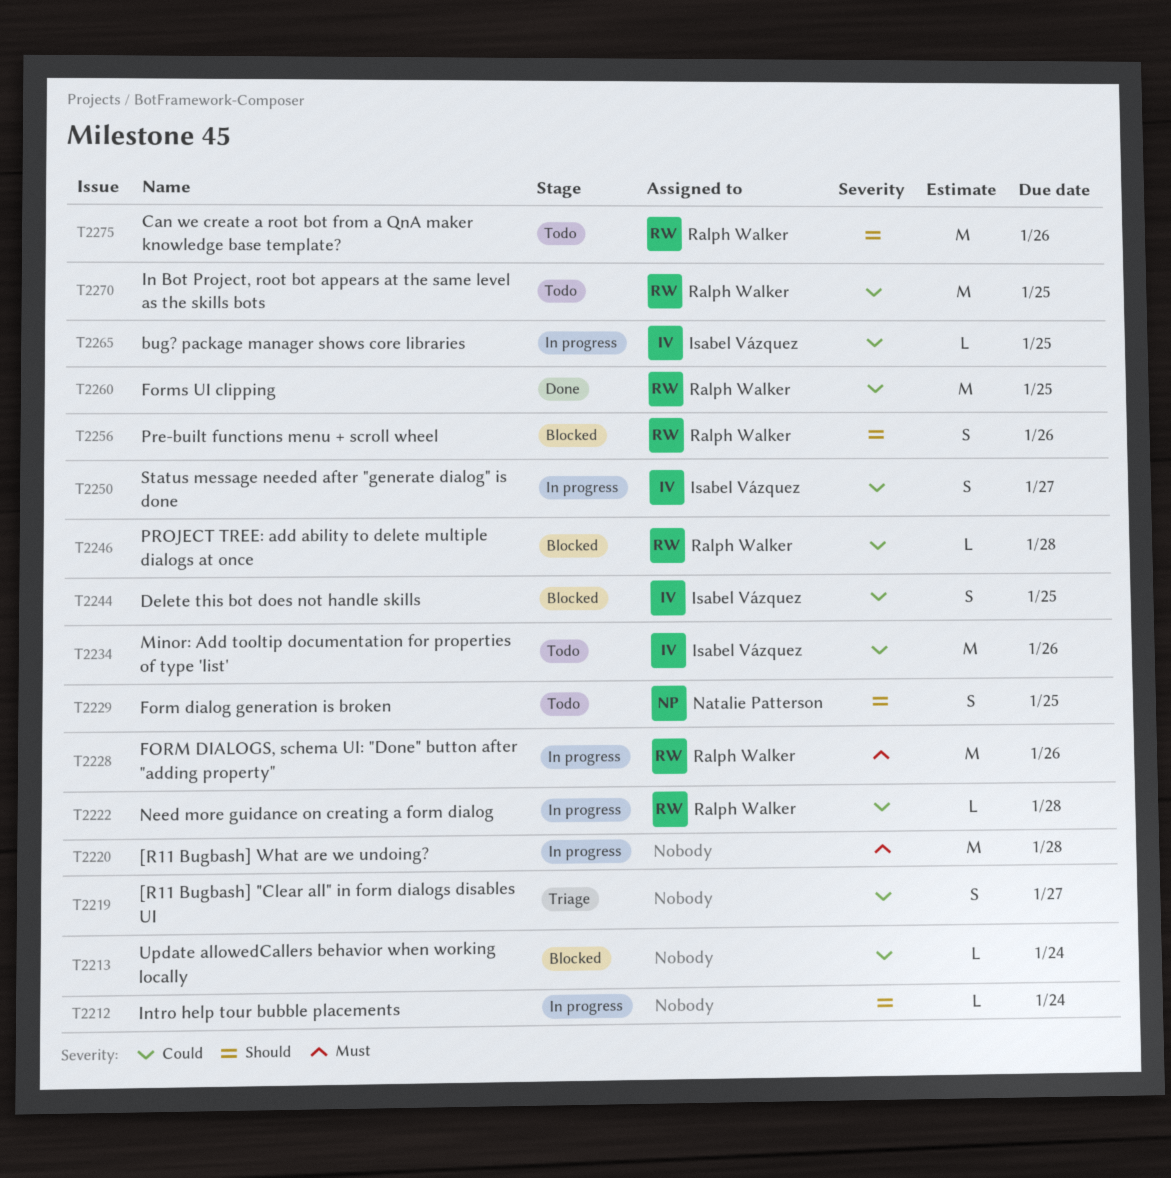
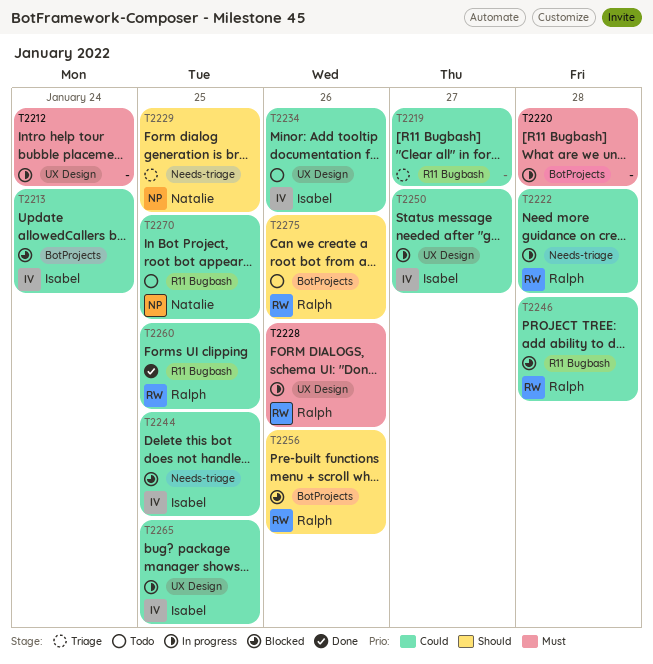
T2212, priority: Should -> Must
T2213, owner: none -> Isabel Vázquez
T2229, status: Todo -> Triage
T2270, owner: Ralph Walker -> Natalie Patterson

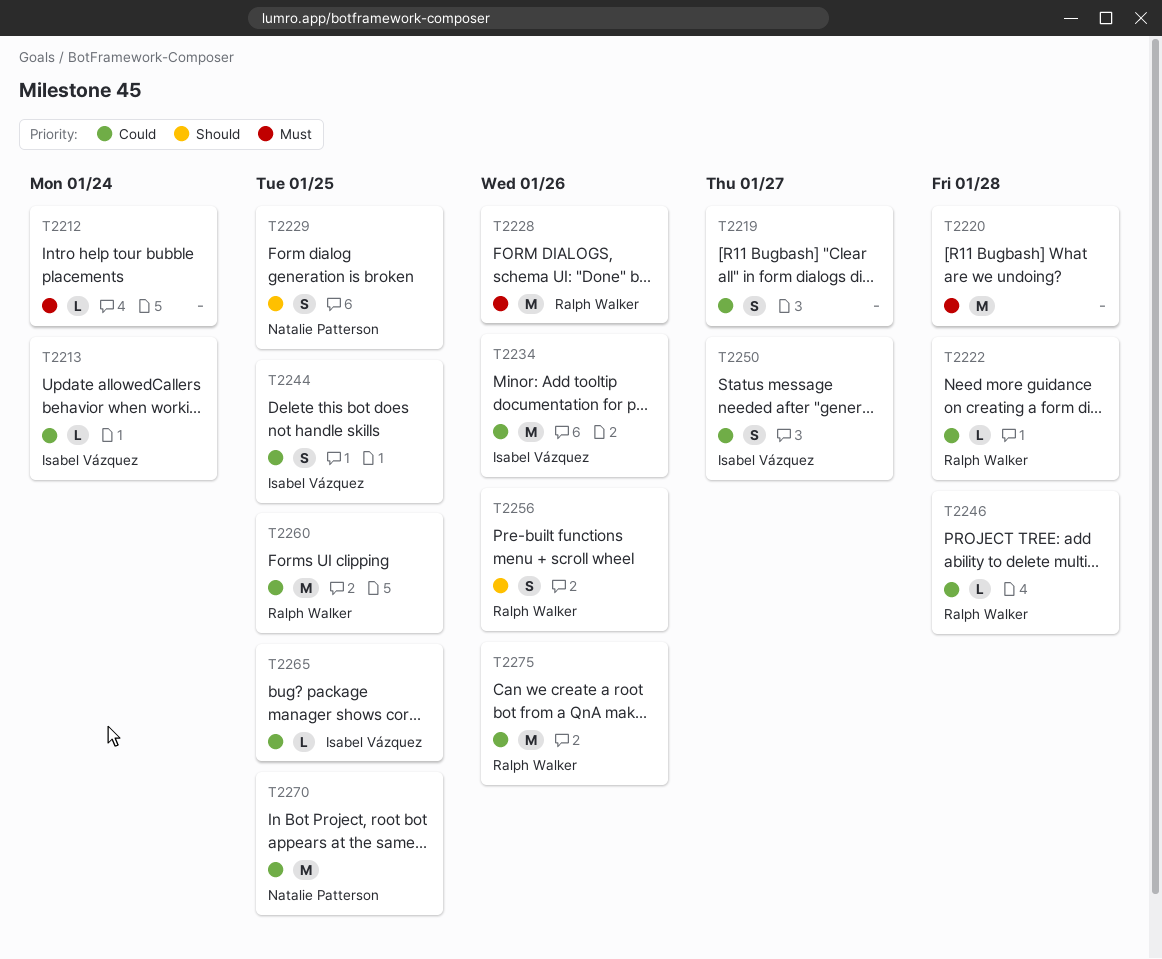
T2275, priority: Should -> Could

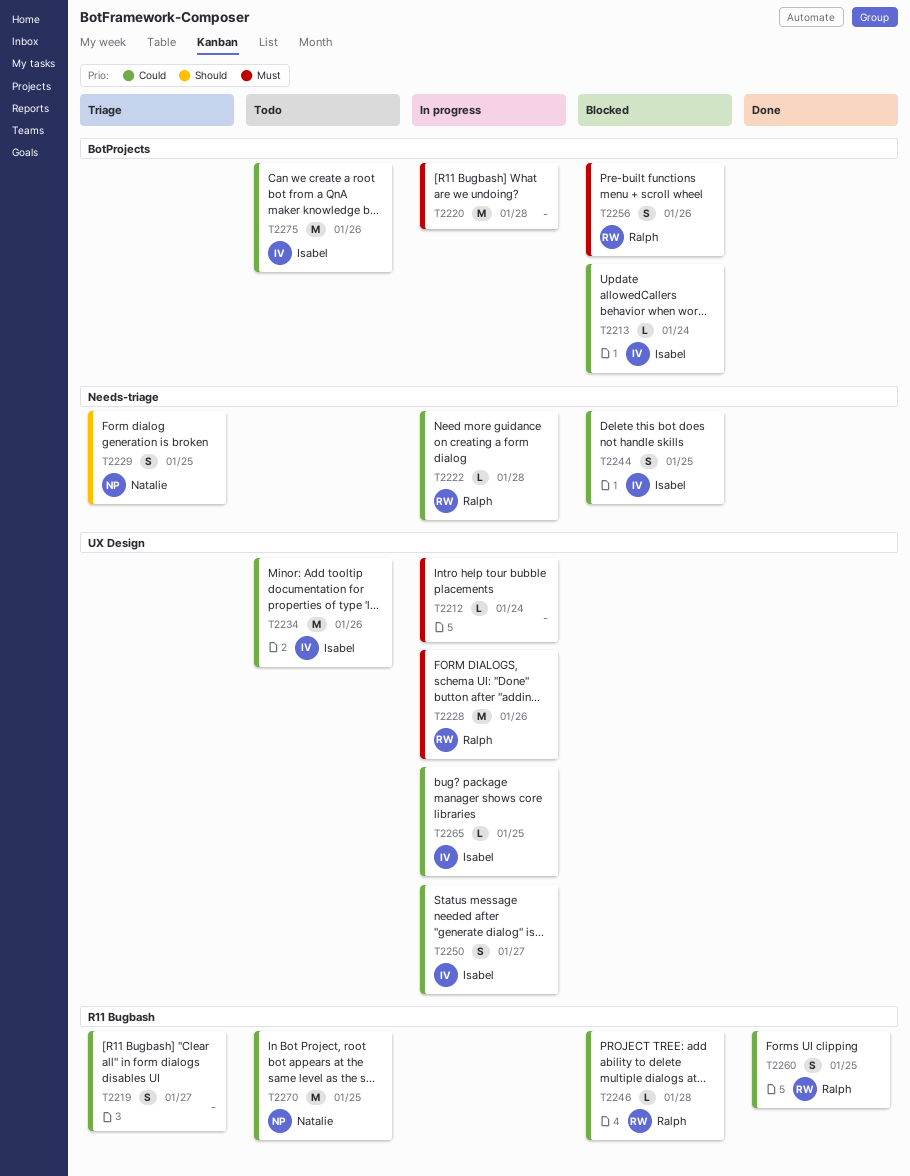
T2256, priority: Should -> Must
T2260, estimate: M -> S
T2275, owner: Ralph Walker -> Isabel Vázquez

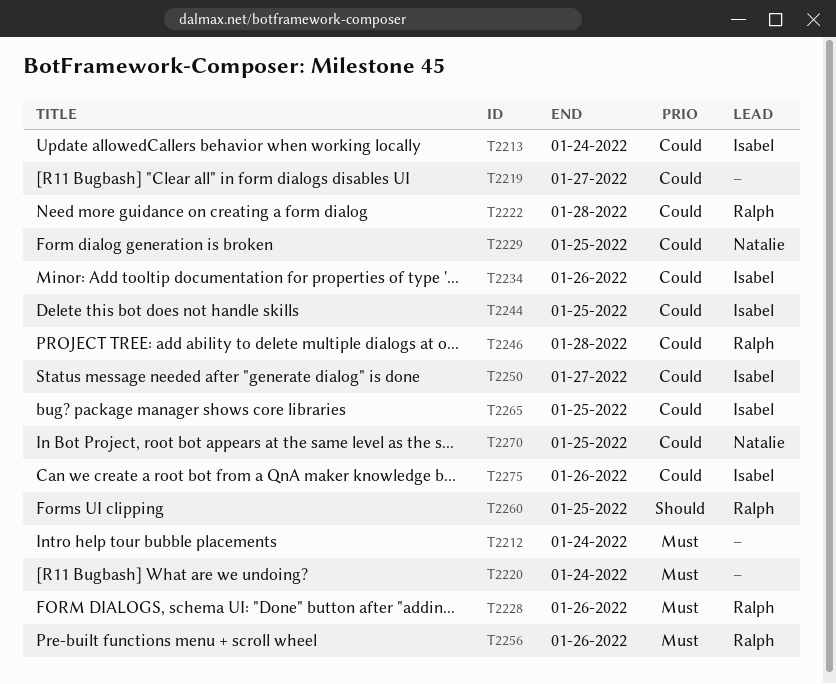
T2220, due: Jan 28 -> Jan 24
T2229, priority: Should -> Could
T2260, priority: Could -> Should

